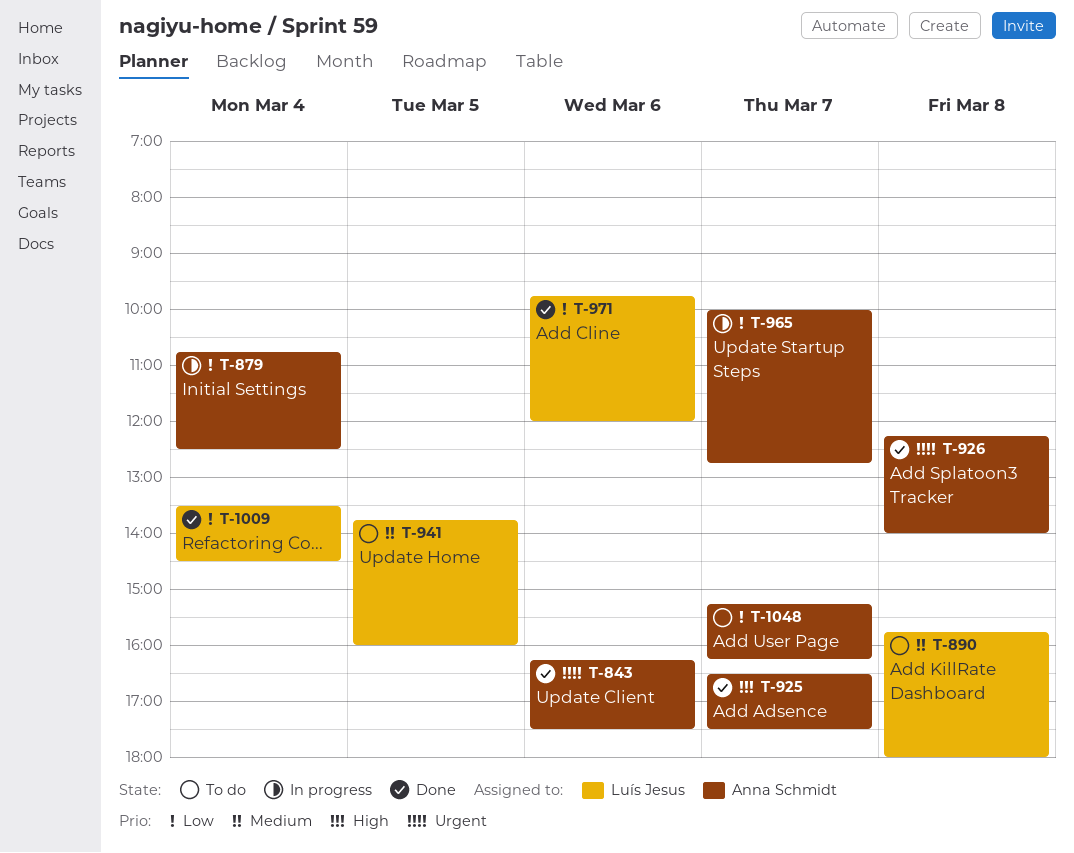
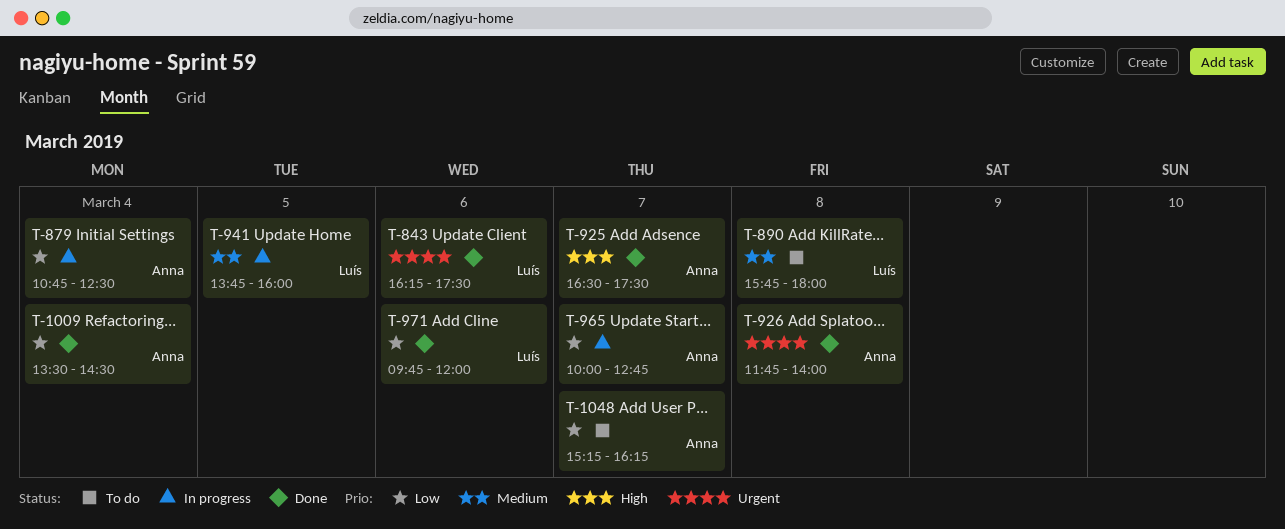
T-843, owner: Anna Schmidt -> Luís Jesus
T-926, begins: 12:15 -> 11:45
T-941, status: To do -> In progress
T-1009, owner: Luís Jesus -> Anna Schmidt

